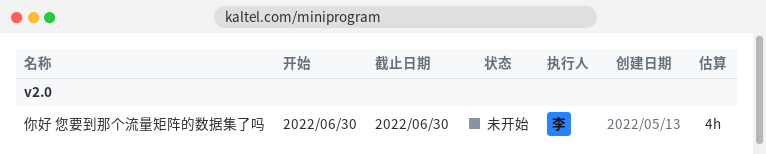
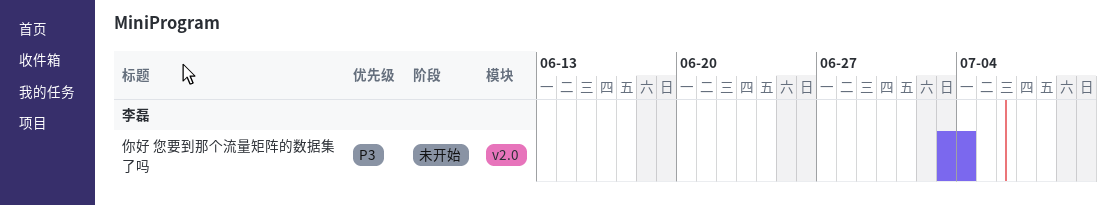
你好 您要到那个流量矩阵的数据集了吗, start: Jun 30 -> Jul 3
你好 您要到那个流量矩阵的数据集了吗, due: Jun 30 -> Jul 4

